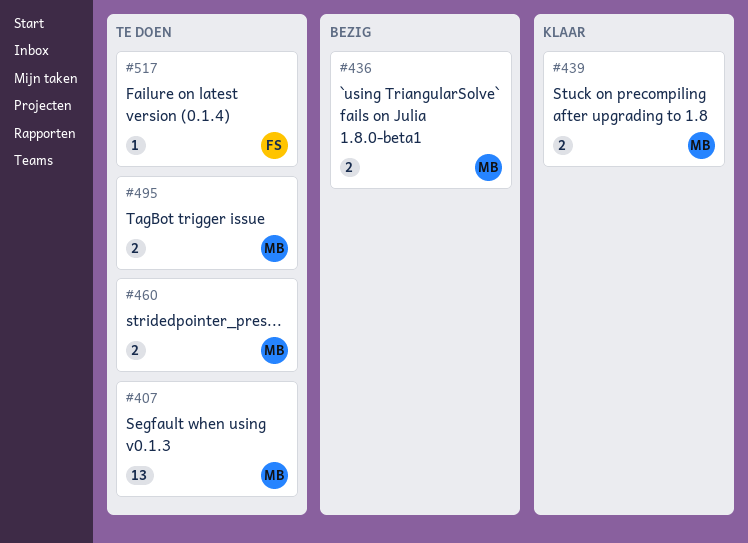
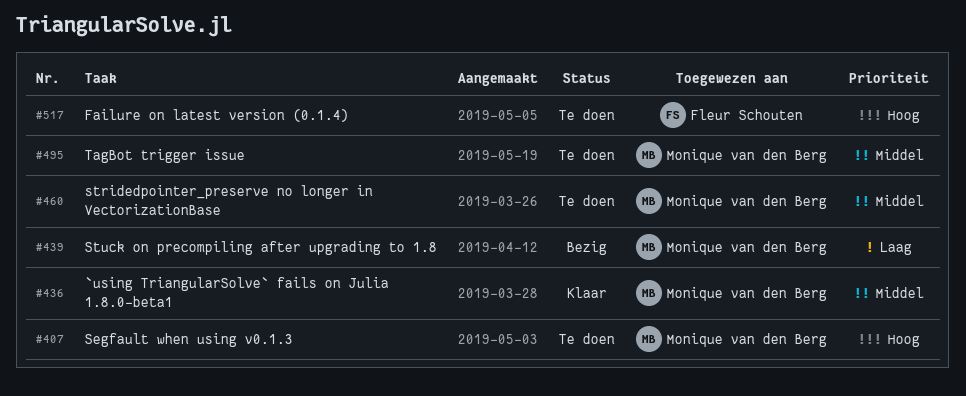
#436, status: Bezig -> Klaar
#439, status: Klaar -> Bezig

